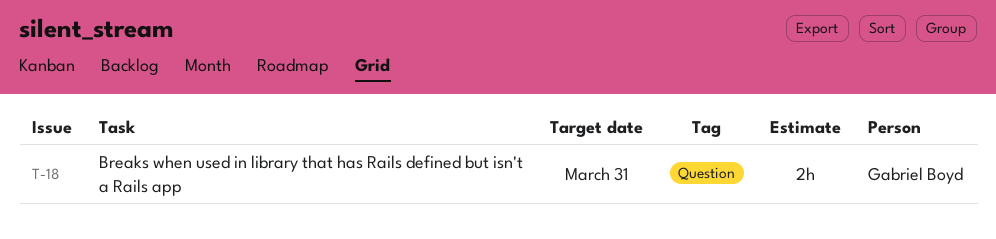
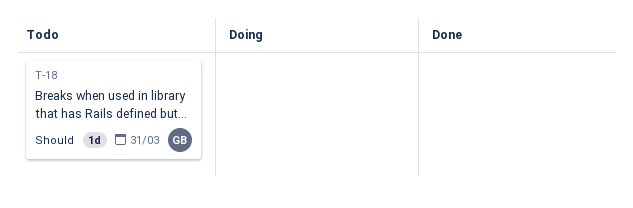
T-18, estimate: 2h -> 1d

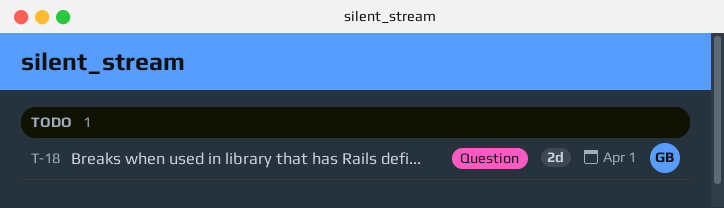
T-18, estimate: 1d -> 2d
T-18, due: Mar 31 -> Apr 1

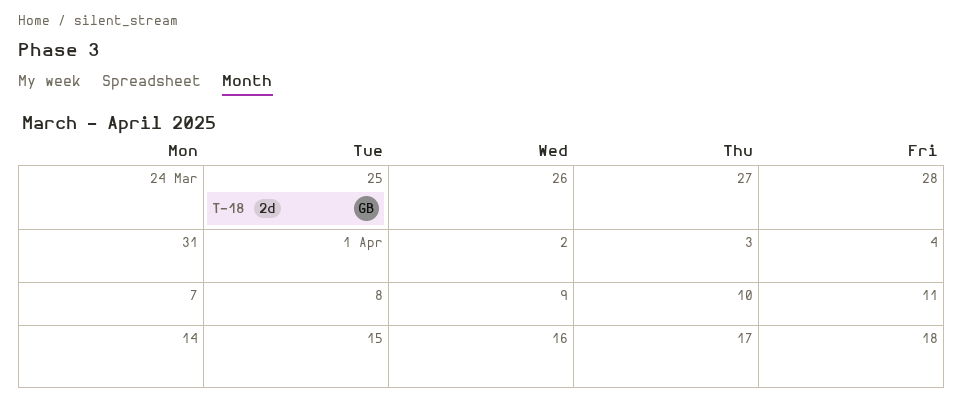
T-18, due: Apr 1 -> Mar 25

